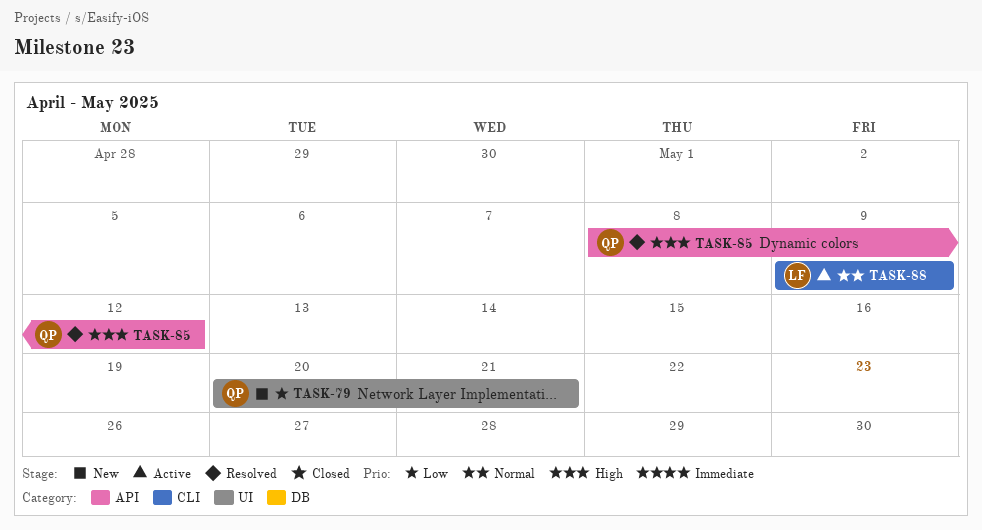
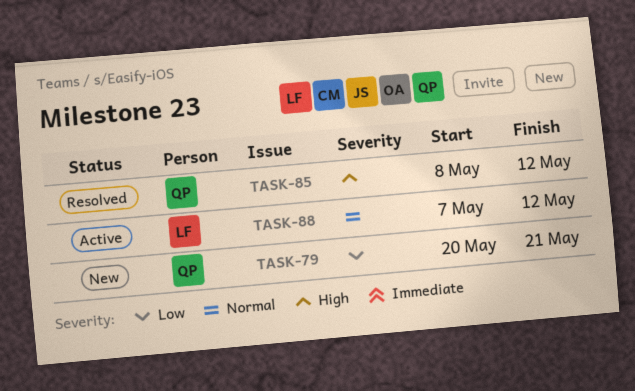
TASK-88, start: May 9 -> May 7
TASK-88, due: May 9 -> May 12

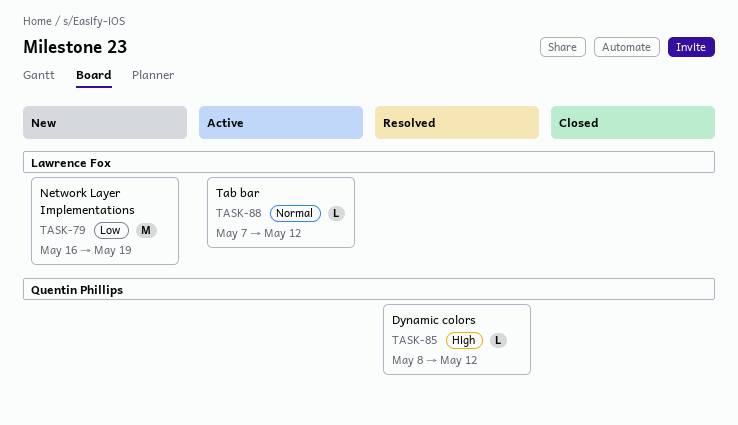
TASK-79, owner: Quentin Phillips -> Lawrence Fox
TASK-79, start: May 20 -> May 16
TASK-79, due: May 21 -> May 19

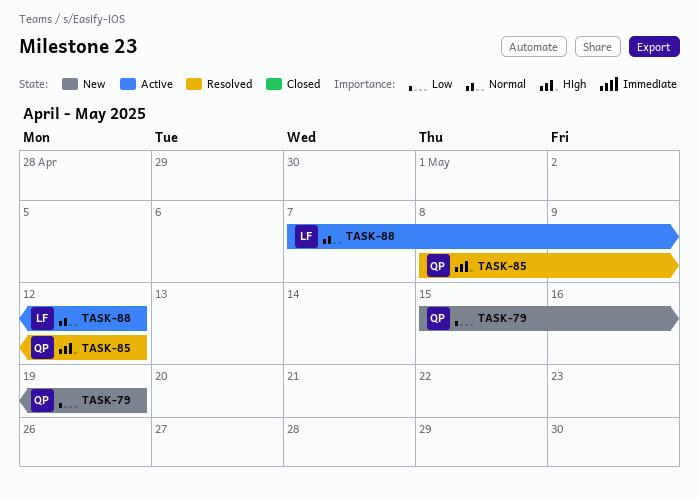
TASK-79, owner: Lawrence Fox -> Quentin Phillips
TASK-79, start: May 16 -> May 15

